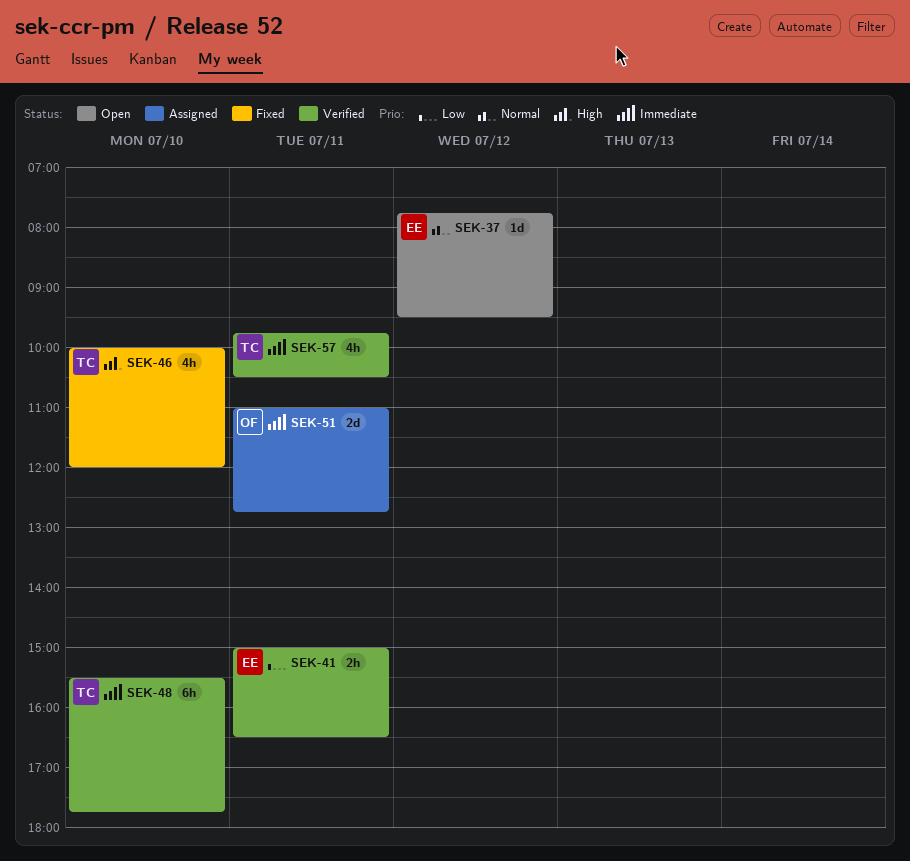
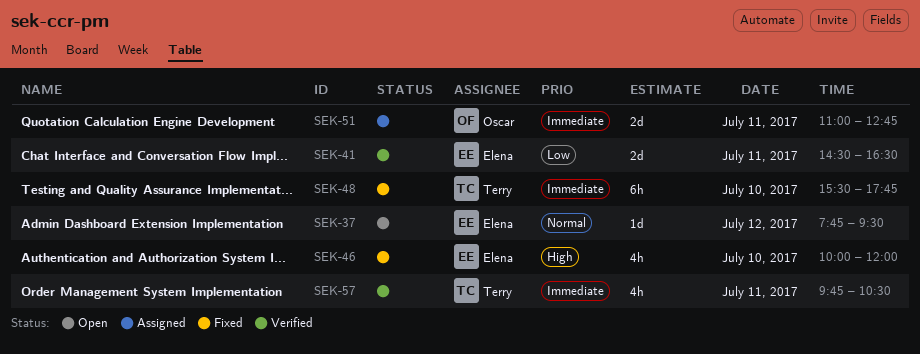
SEK-41, estimate: 2h -> 2d
SEK-41, begins: 15:00 -> 14:30
SEK-46, owner: Terry -> Elena
SEK-48, status: Verified -> Fixed

